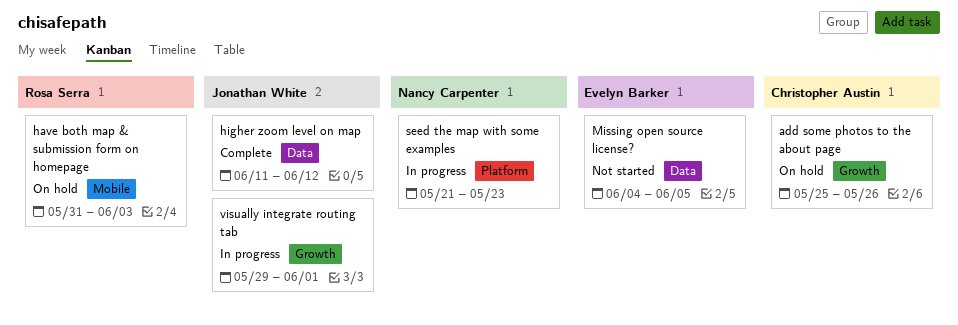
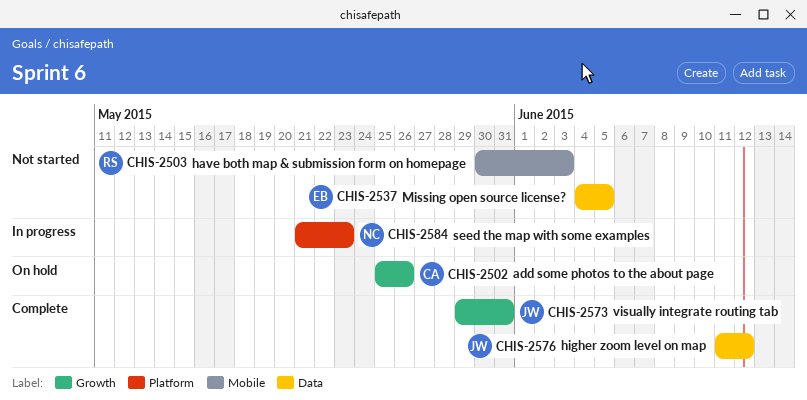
have both map & submission form on homepage, status: On hold -> Not started
have both map & submission form on homepage, start: May 31 -> May 30
visually integrate routing tab, status: In progress -> Complete
visually integrate routing tab, due: Jun 1 -> May 31

